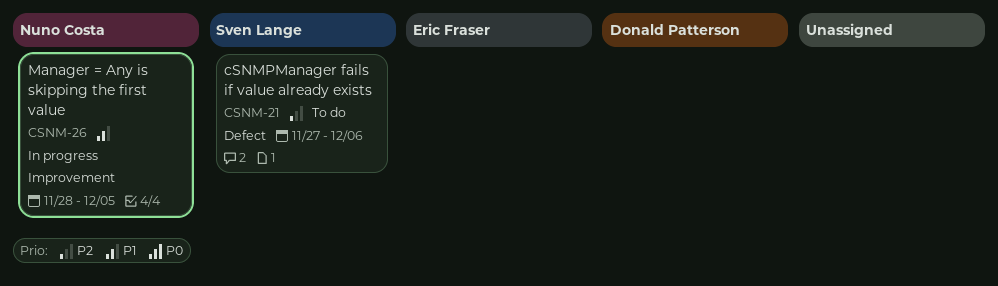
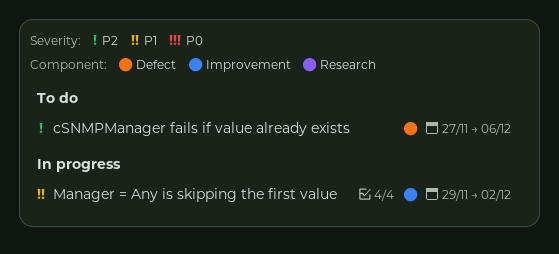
Manager = Any is skipping the first value, start: Nov 28 -> Nov 29
Manager = Any is skipping the first value, due: Dec 5 -> Dec 2

